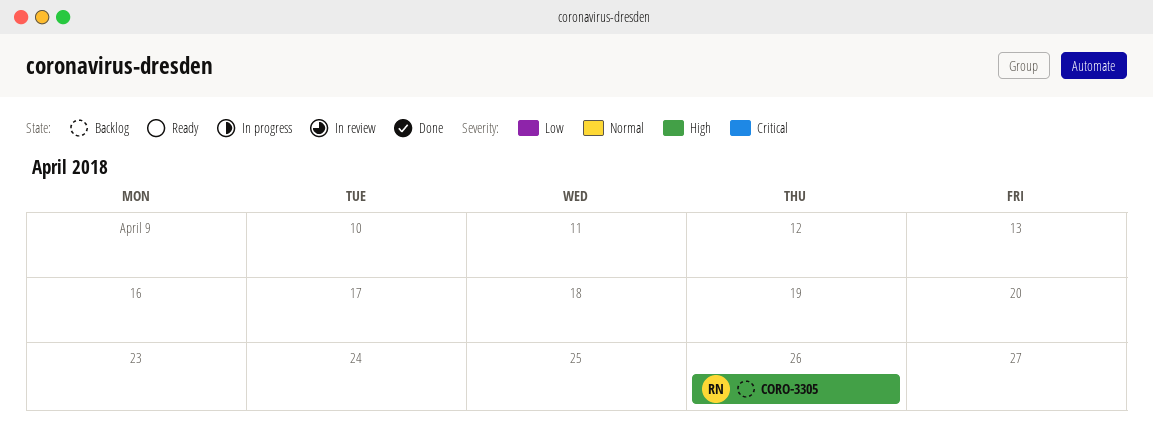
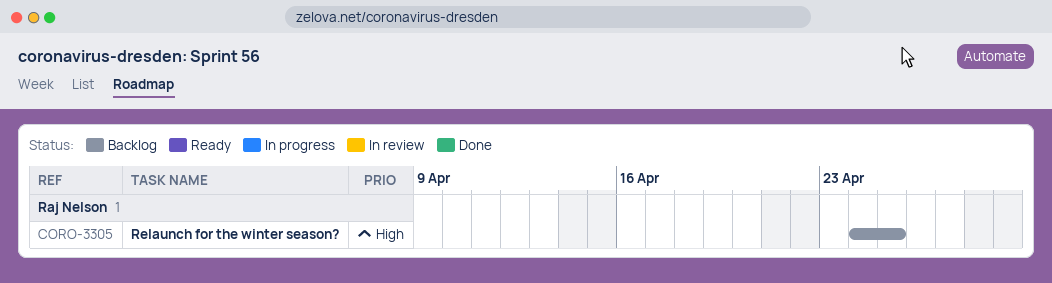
CORO-3305, start: Apr 26 -> Apr 24
CORO-3305, due: Apr 26 -> Apr 25

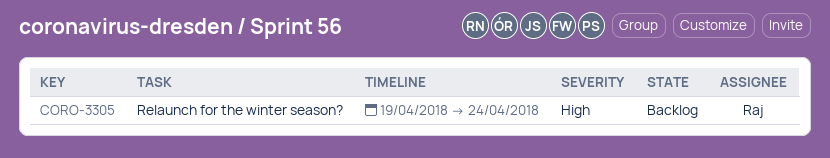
CORO-3305, start: Apr 24 -> Apr 19
CORO-3305, due: Apr 25 -> Apr 24

